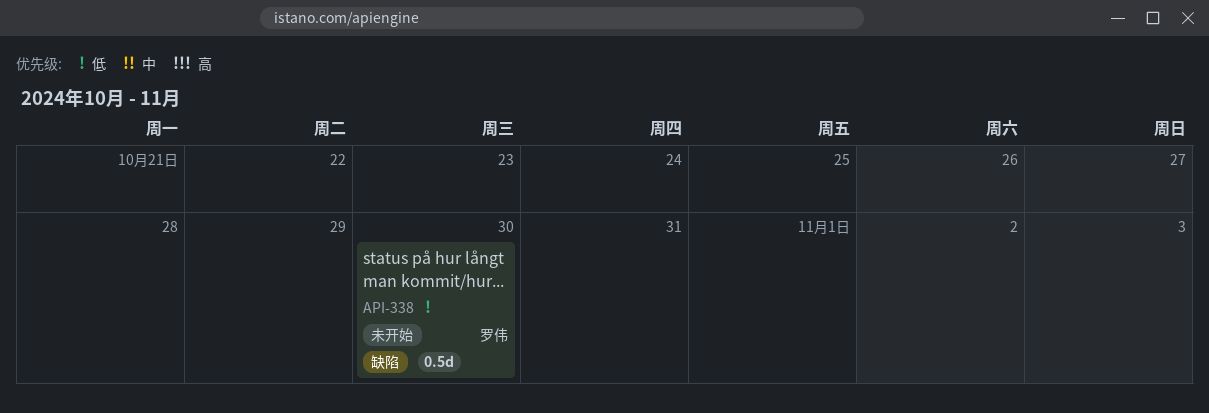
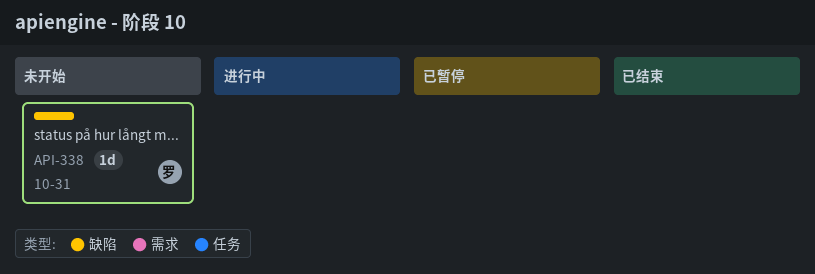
API-338, estimate: 0.5d -> 1d
API-338, due: Oct 30 -> Oct 31

